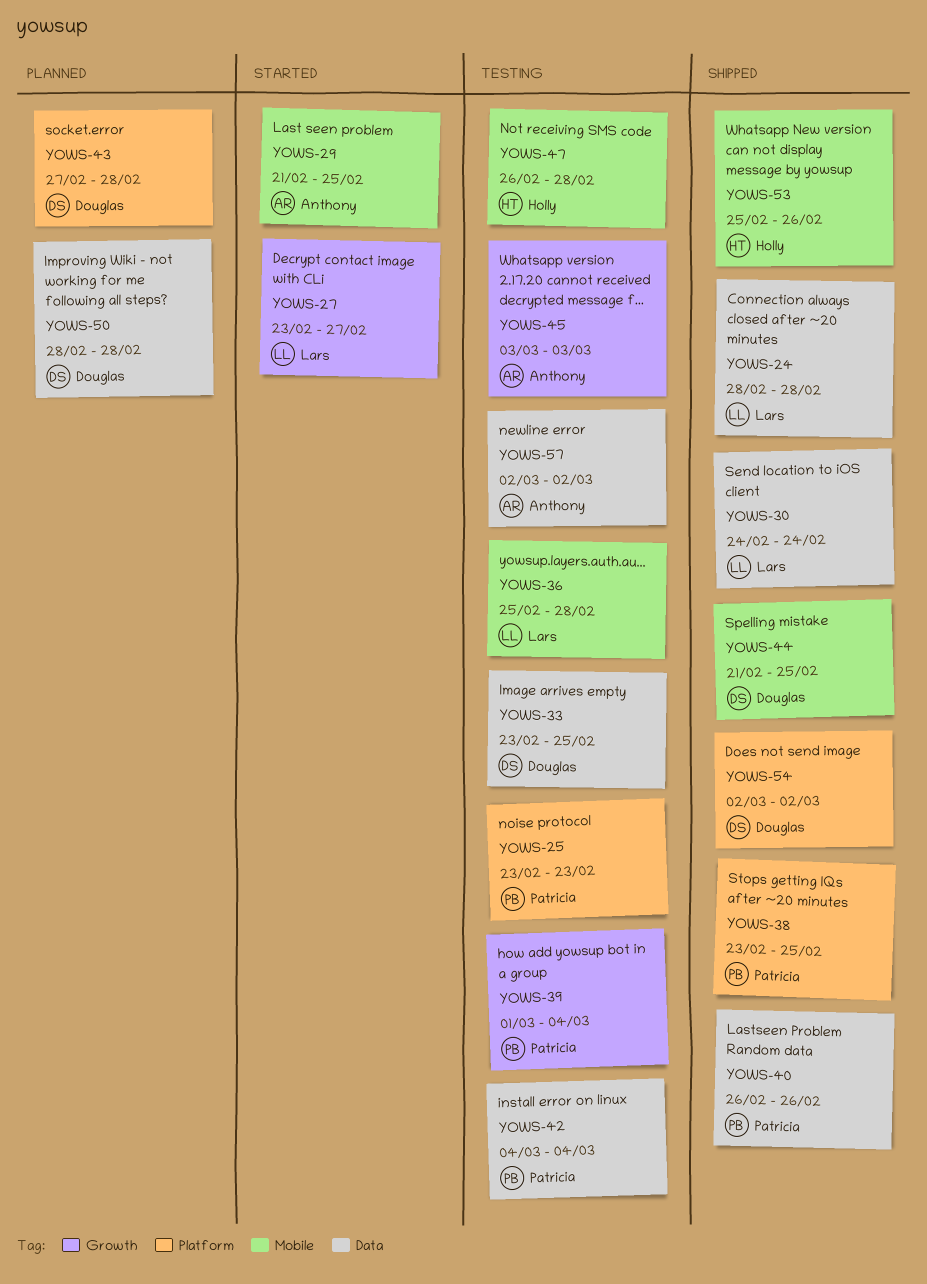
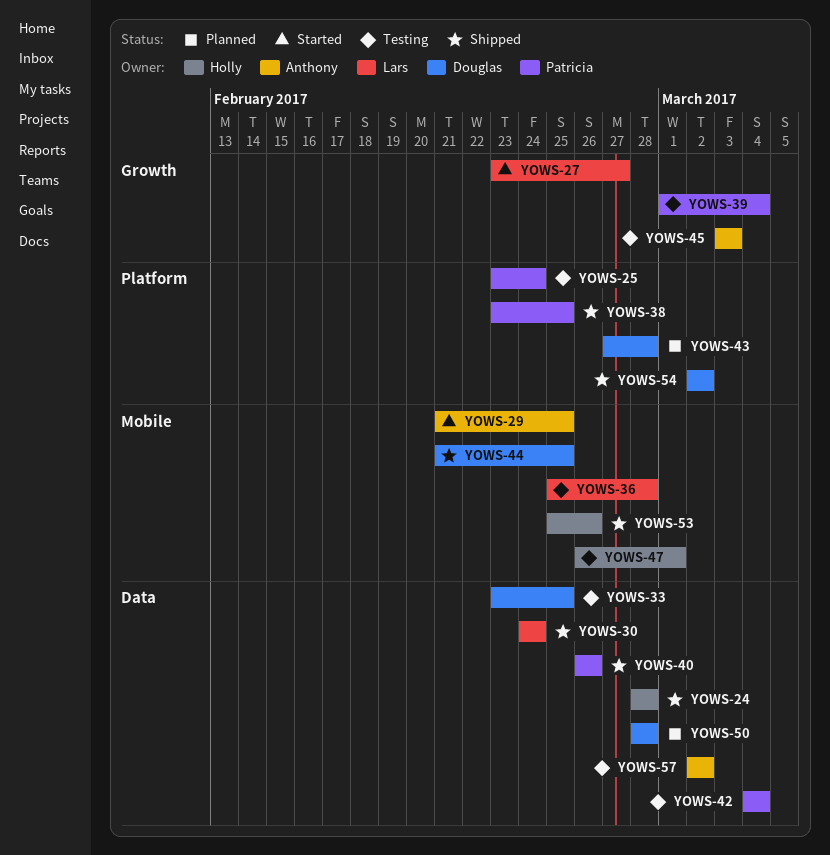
YOWS-24, owner: Lars -> Holly
YOWS-25, due: Feb 23 -> Feb 24
YOWS-47, due: Feb 28 -> Mar 1

